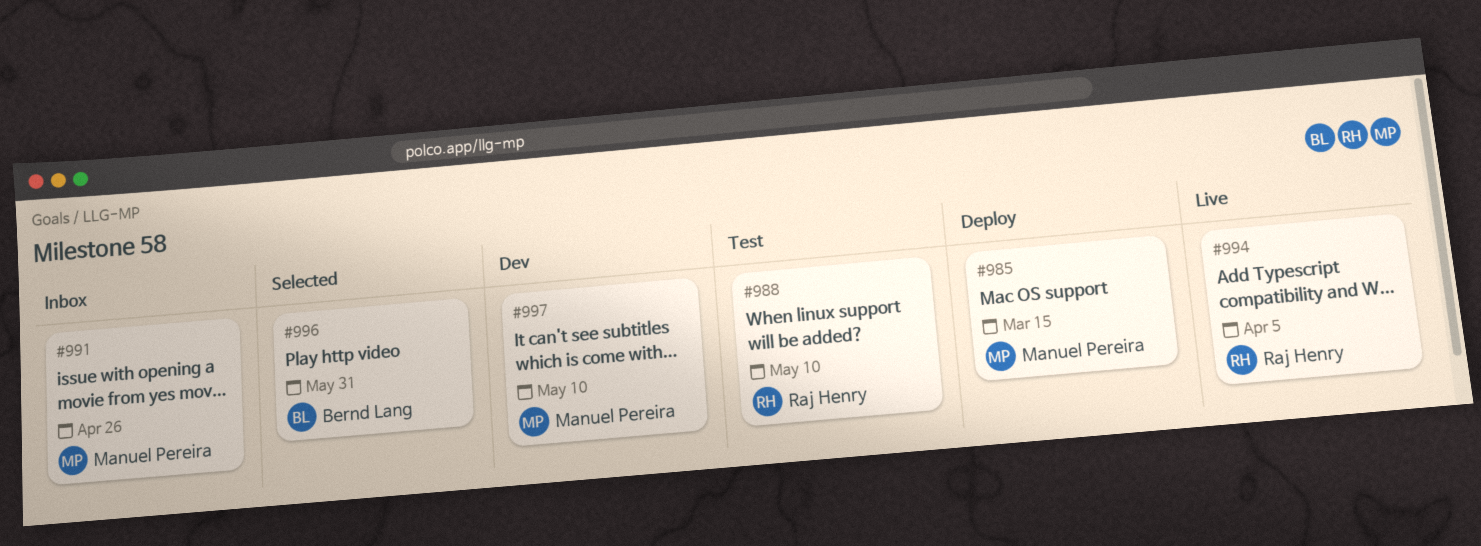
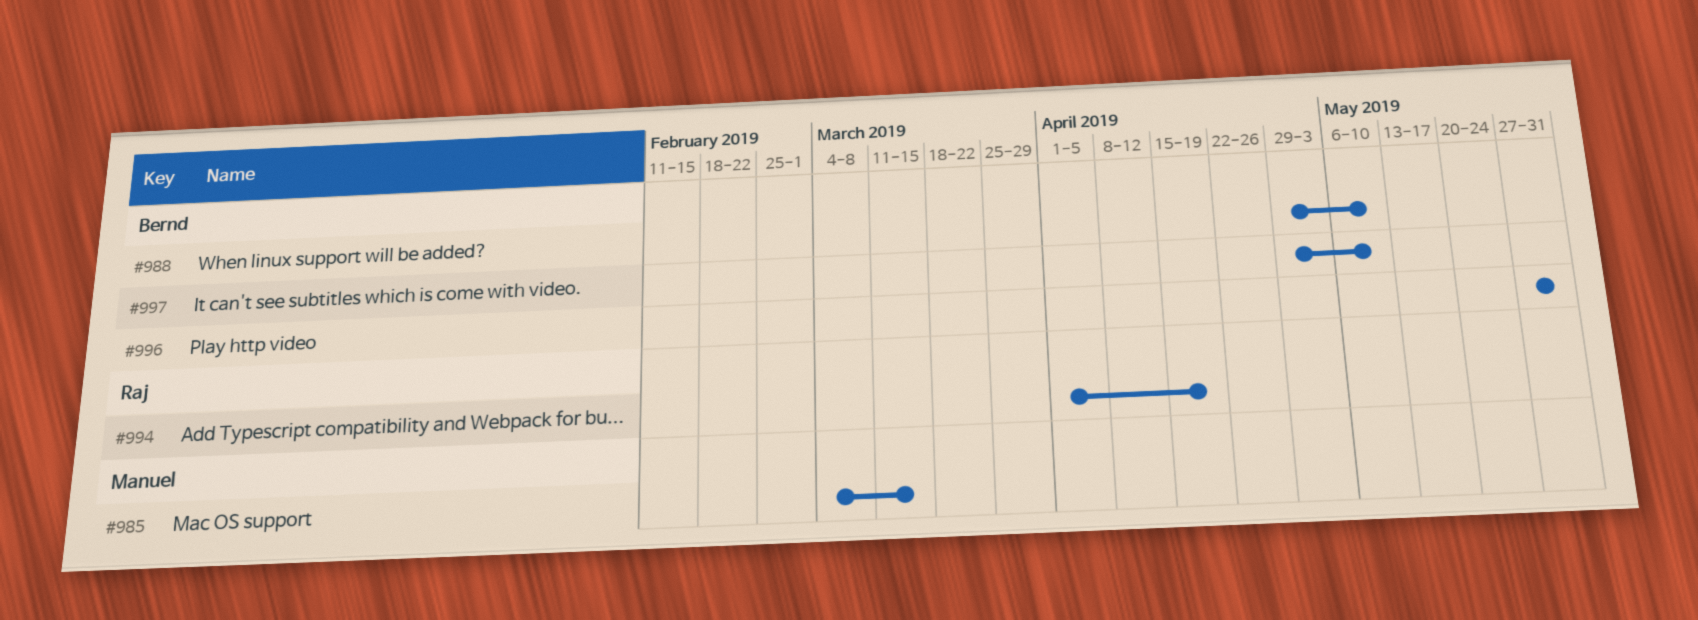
#988, owner: Raj Henry -> Bernd Lang
#991: present -> none
#994, due: Apr 5 -> Apr 19
#997, owner: Manuel Pereira -> Bernd Lang

